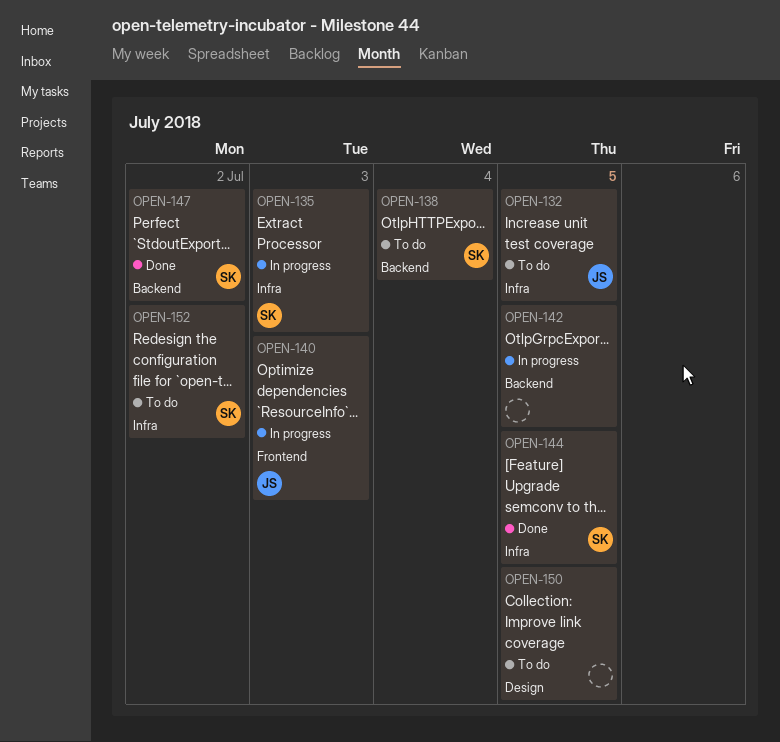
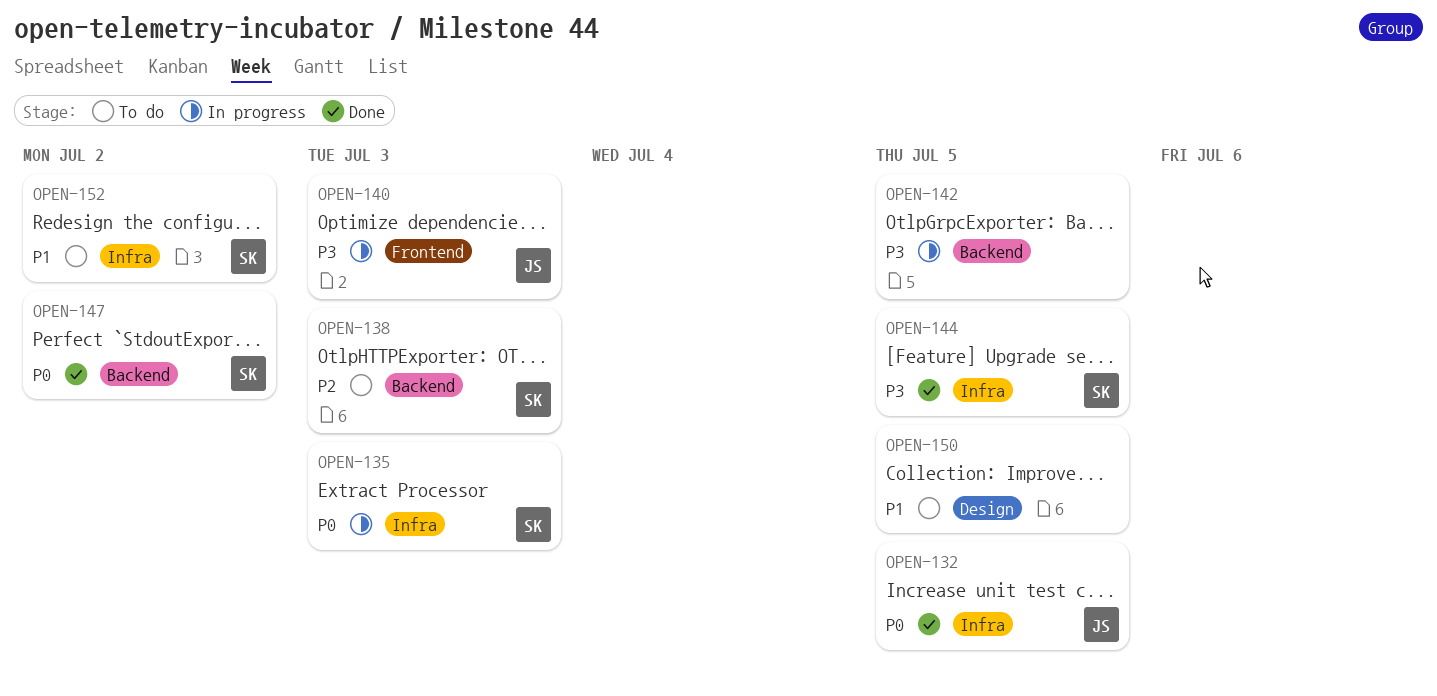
OPEN-132, status: To do -> Done
OPEN-138, due: Jul 4 -> Jul 3

